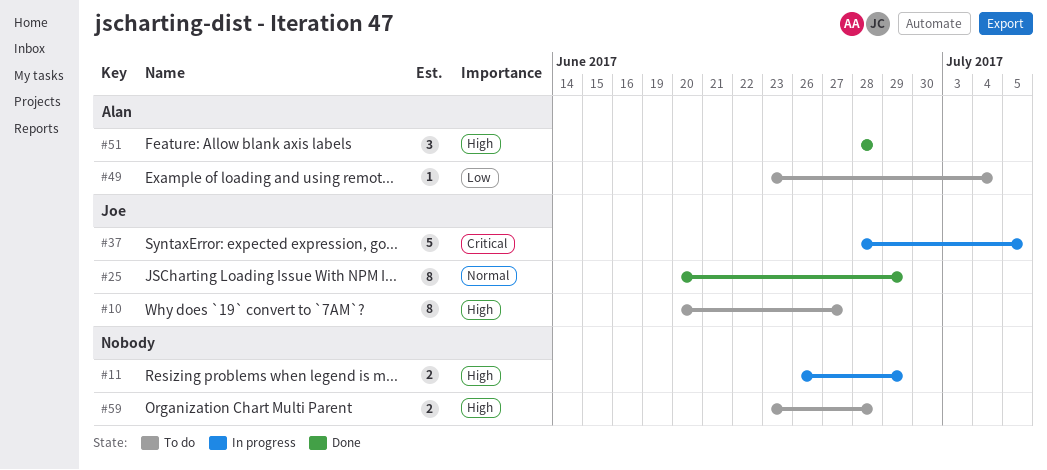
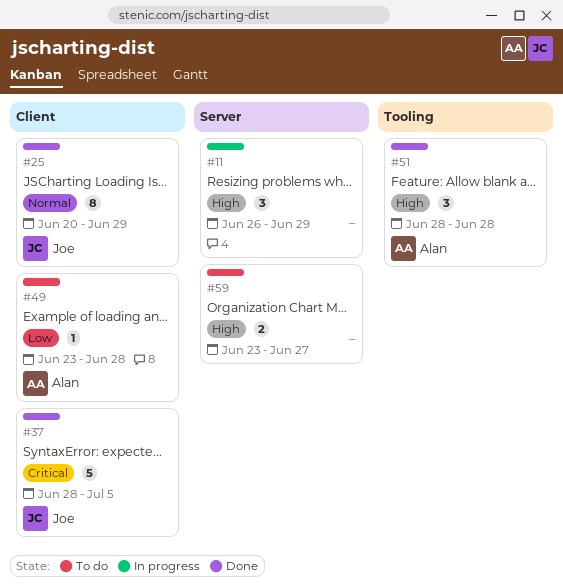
#10: present -> none
#11, estimate: 2 -> 3
#37, status: In progress -> Done
#49, due: Jul 4 -> Jun 28
#59, due: Jun 28 -> Jun 27

